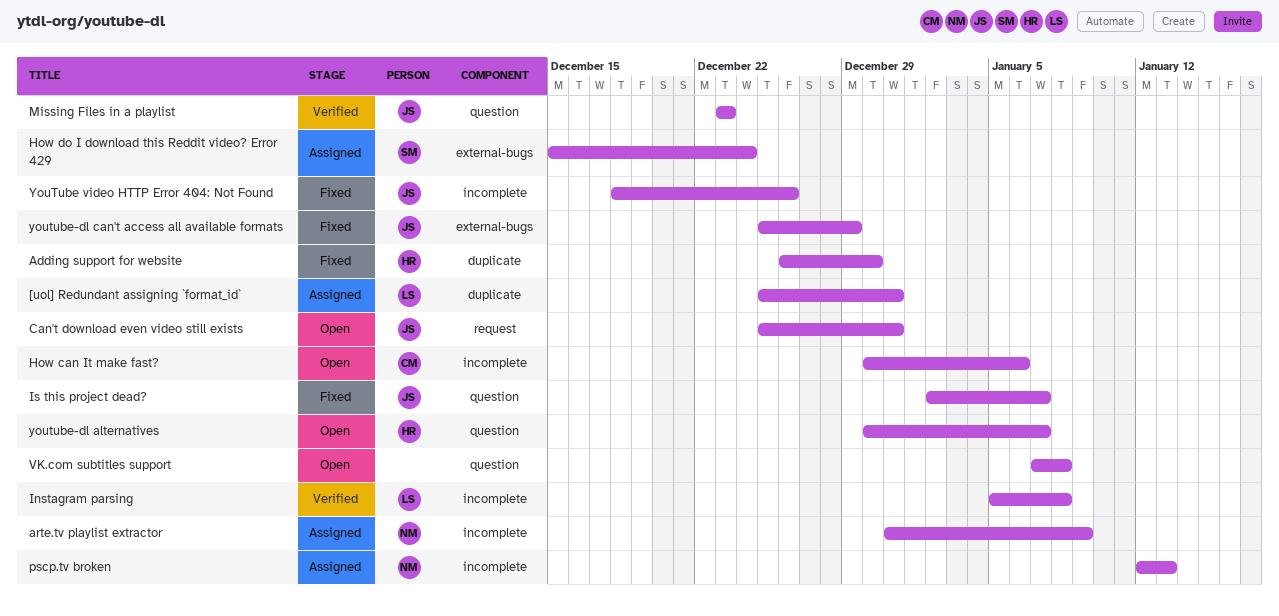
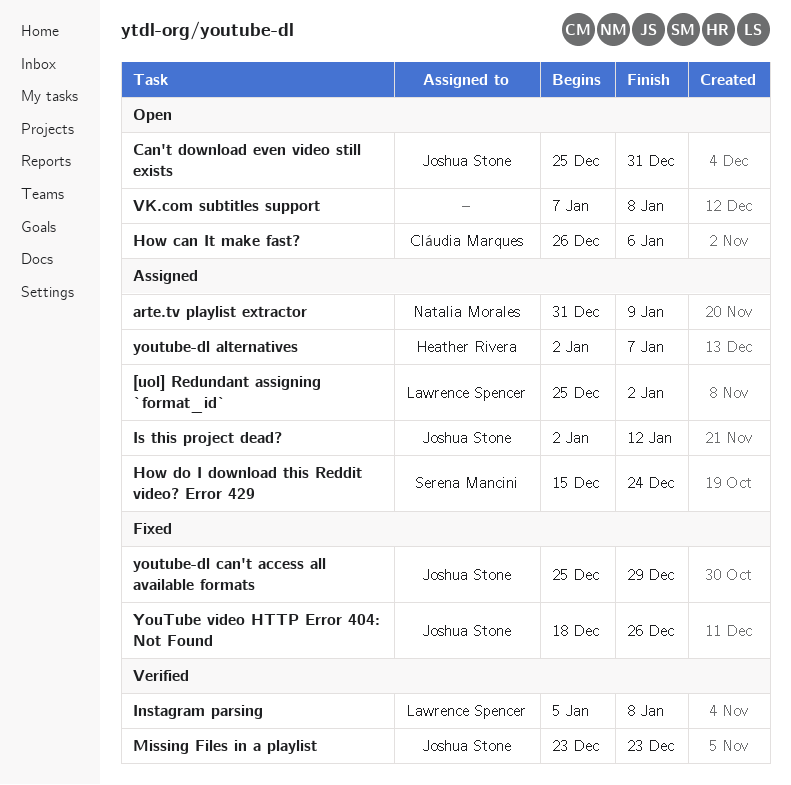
[uol] Redundant assigning `format_id`, due: Dec 31 -> Jan 2
Adding support for website: present -> none
How can It make fast?, start: Dec 30 -> Dec 26
Is this project dead?, status: Fixed -> Assigned
Is this project dead?, due: Jan 7 -> Jan 12
pscp.tv broken: present -> none
youtube-dl alternatives, status: Open -> Assigned
youtube-dl alternatives, start: Dec 30 -> Jan 2

